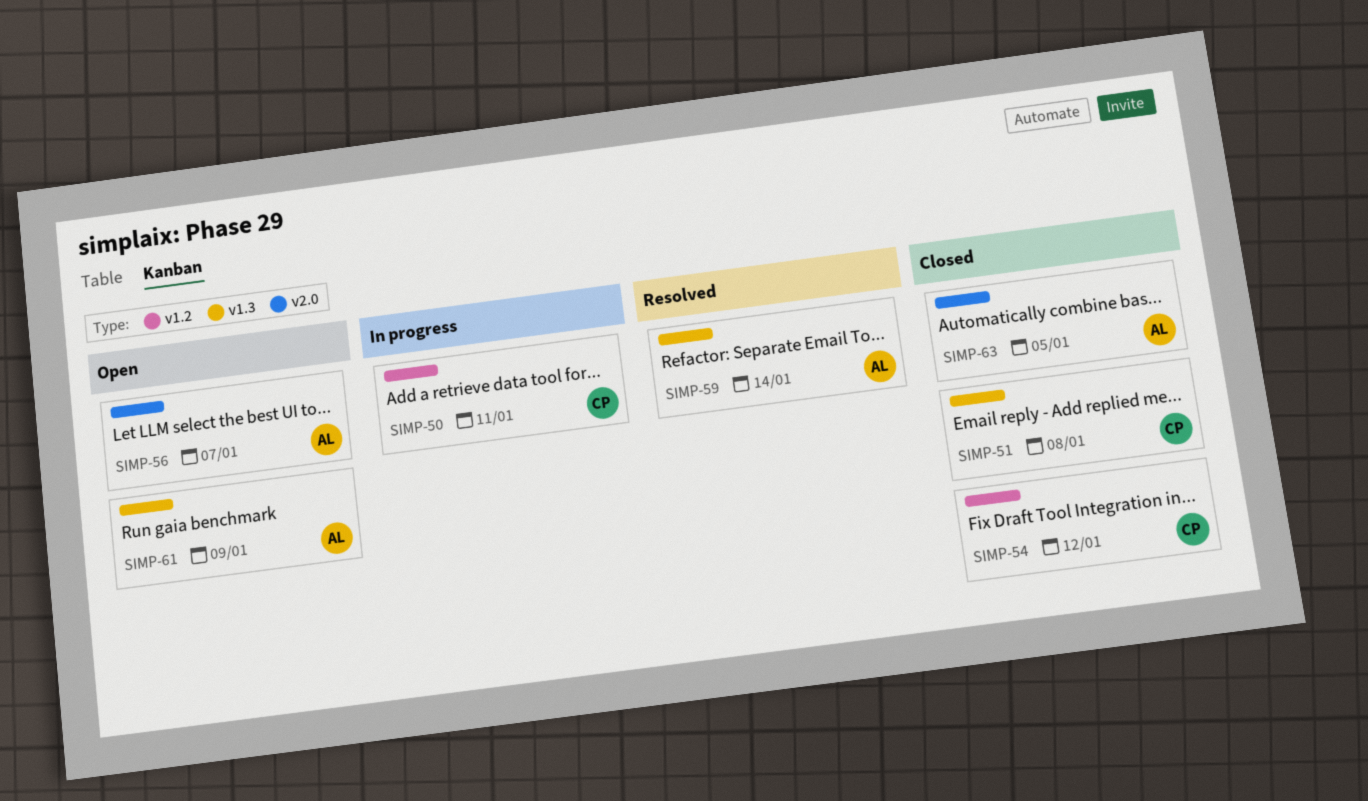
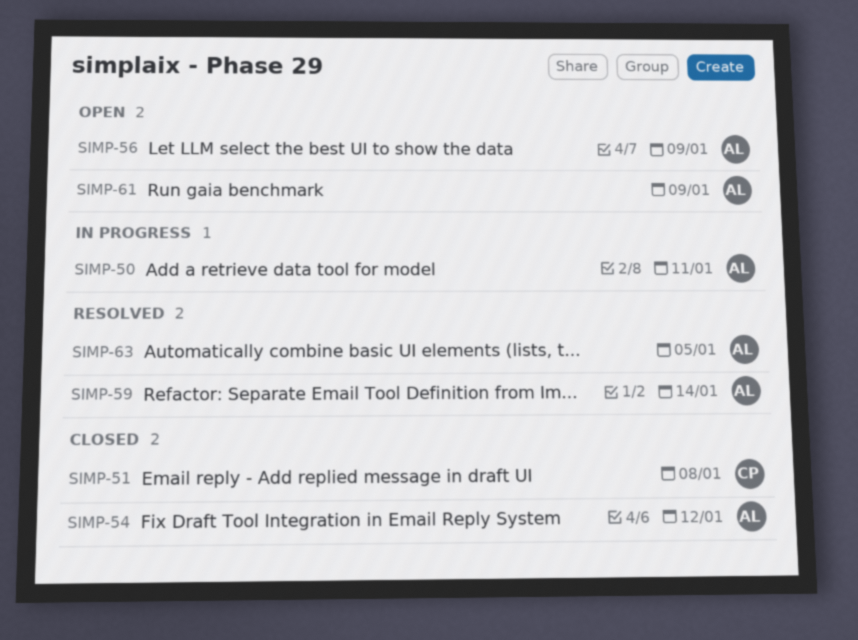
SIMP-50, owner: CP -> AL
SIMP-54, owner: CP -> AL
SIMP-56, due: Jan 7 -> Jan 9
SIMP-63, status: Closed -> Resolved

